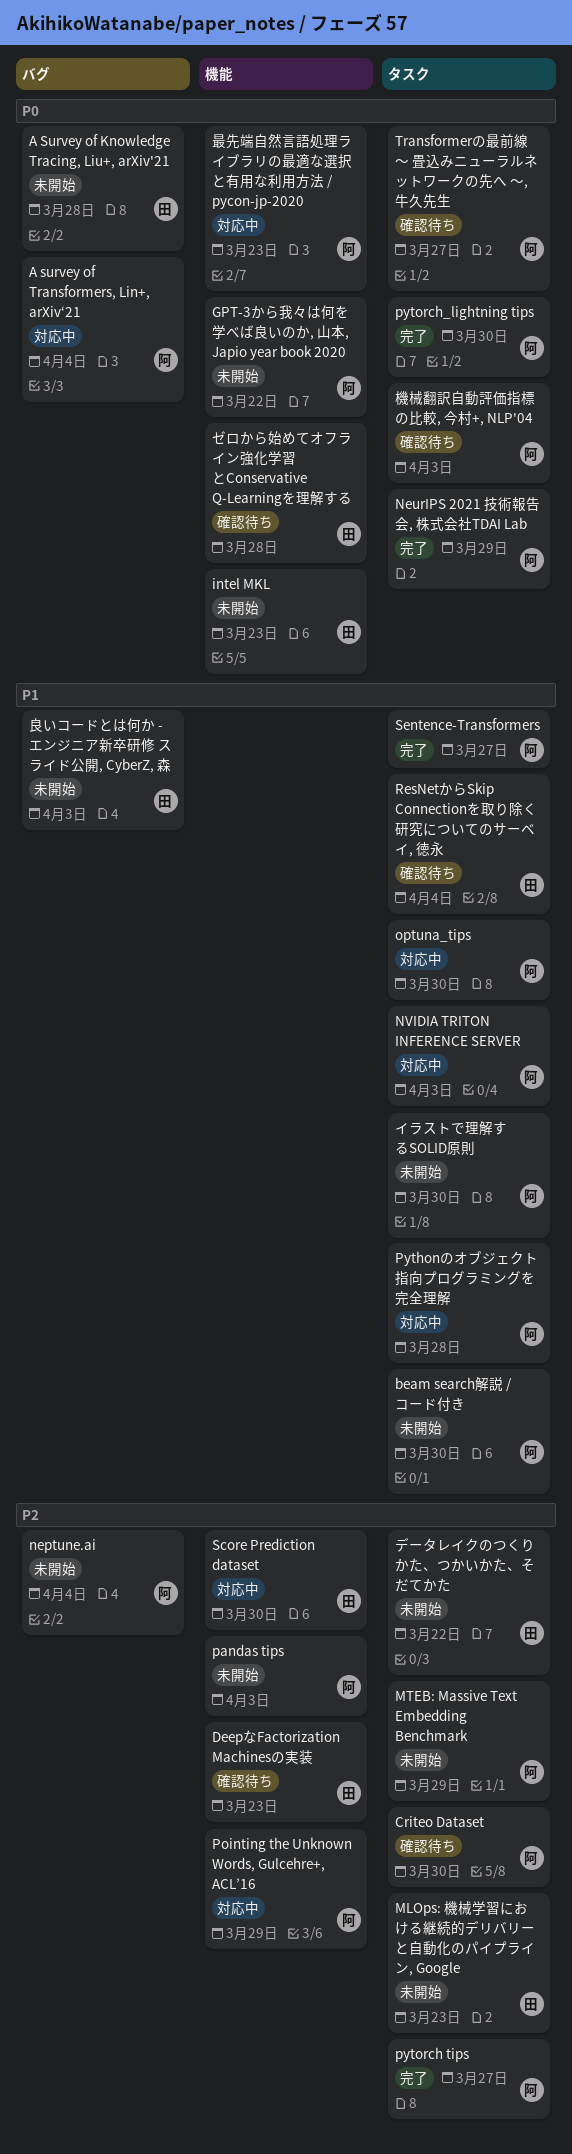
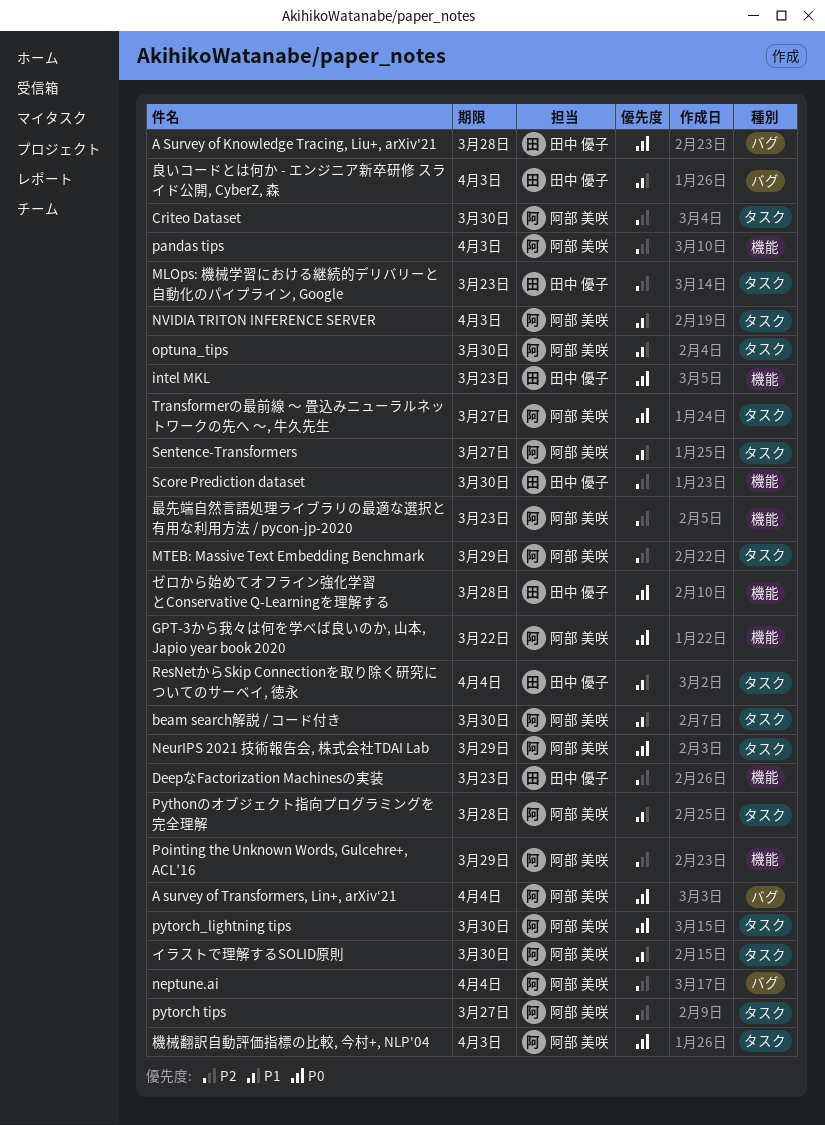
データレイクのつくりかた、つかいかた、そだてかた: present -> none
最先端自然言語処理ライブラリの最適な選択と有用な利用方法 / pycon-jp-2020, priority: P0 -> P2

